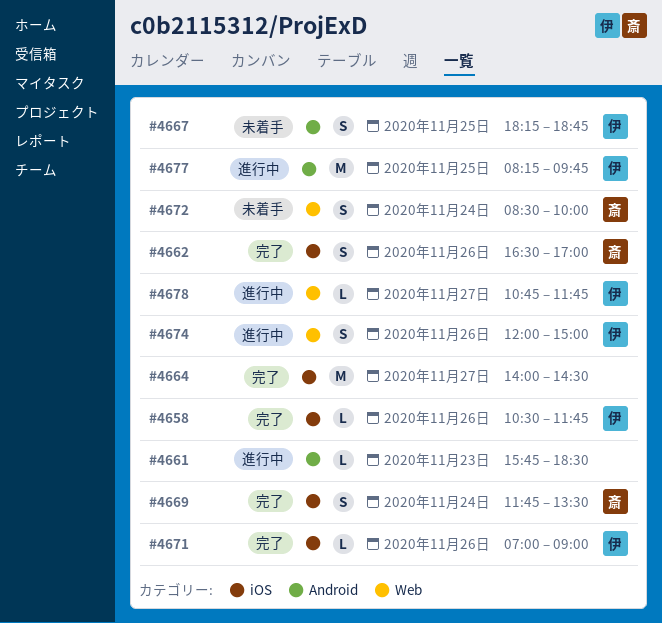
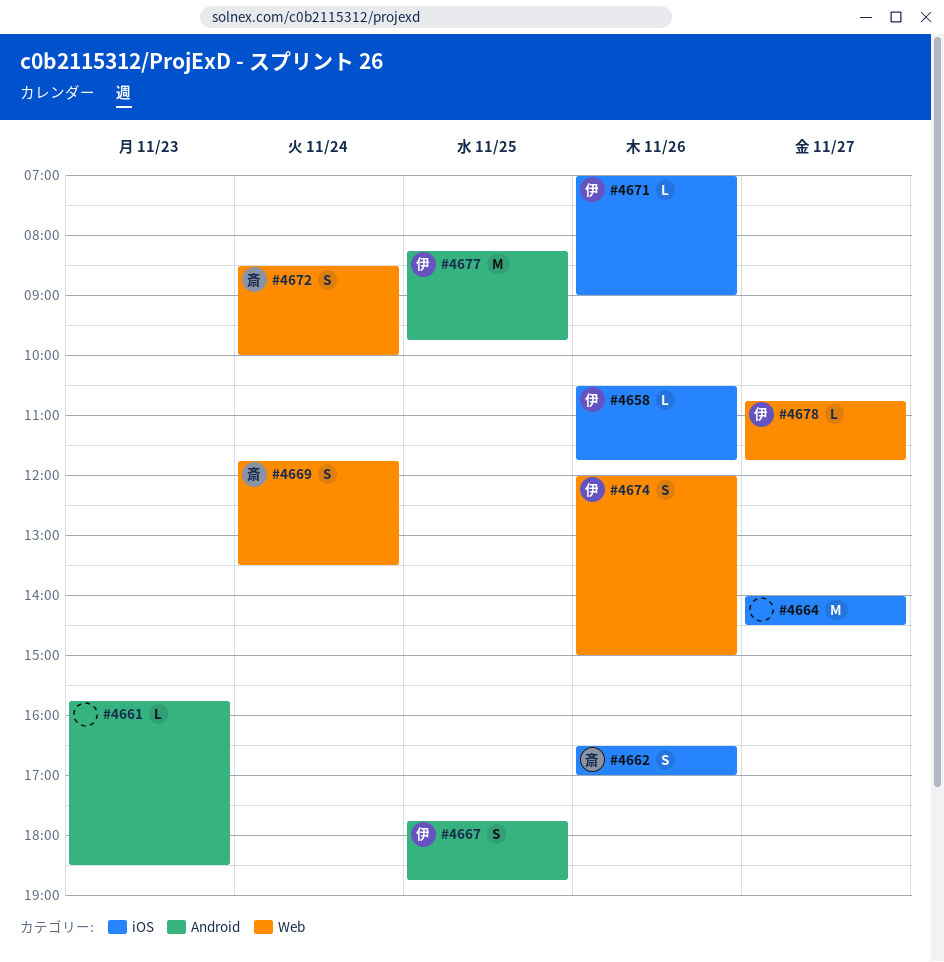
#4667, begins: 18:15 -> 17:45
#4669, label: iOS -> Web

